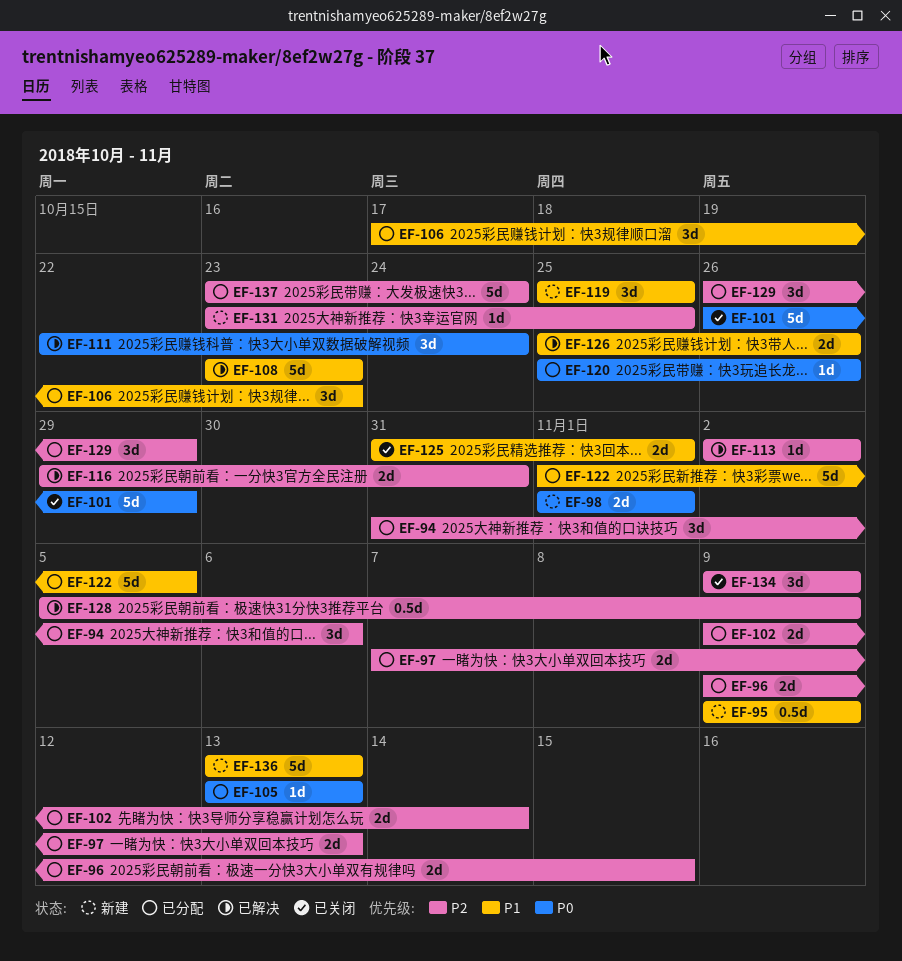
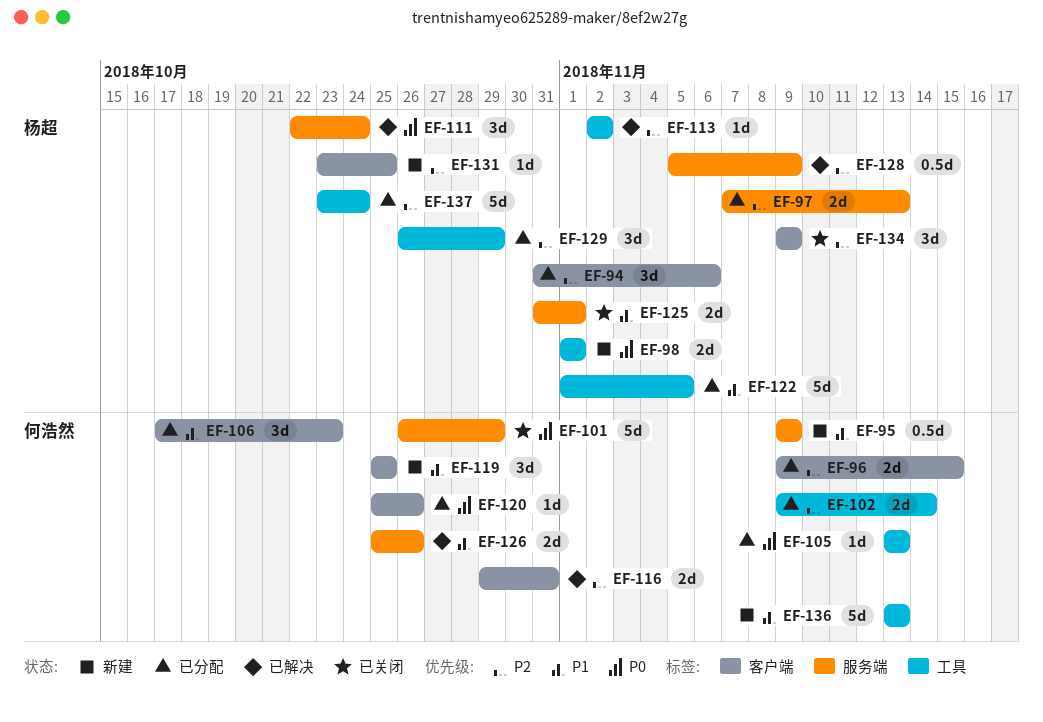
EF-108: present -> none

